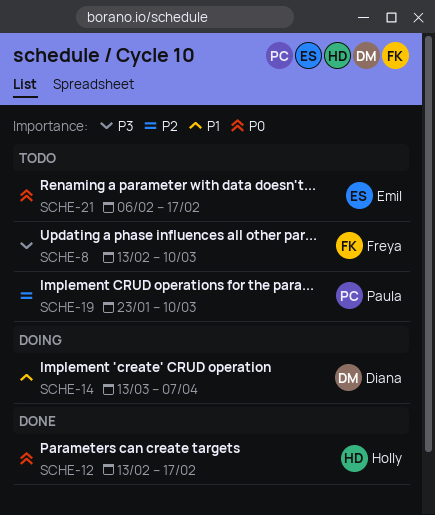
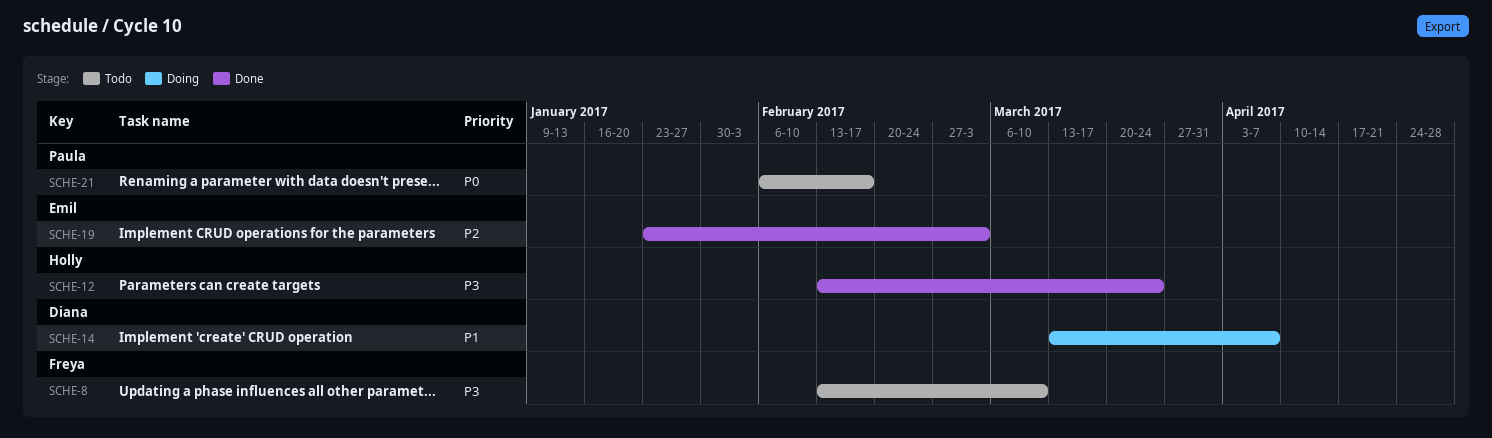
SCHE-12, priority: P0 -> P3
SCHE-12, due: Feb 17 -> Mar 24
SCHE-19, status: Todo -> Done
SCHE-19, owner: Paula -> Emil
SCHE-19, due: Mar 10 -> Mar 3
SCHE-21, owner: Emil -> Paula

